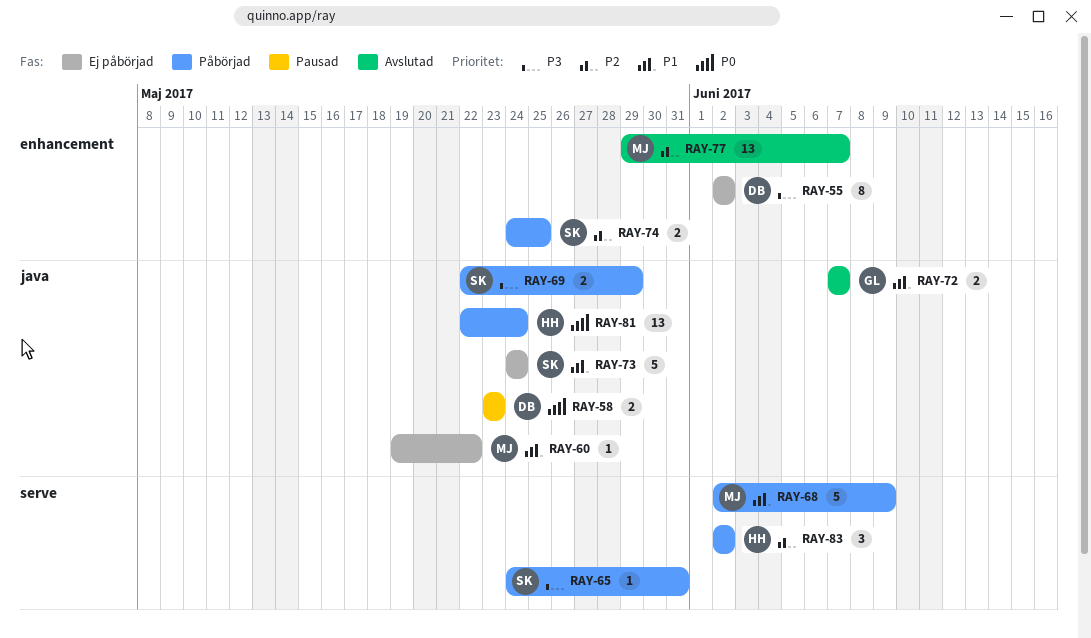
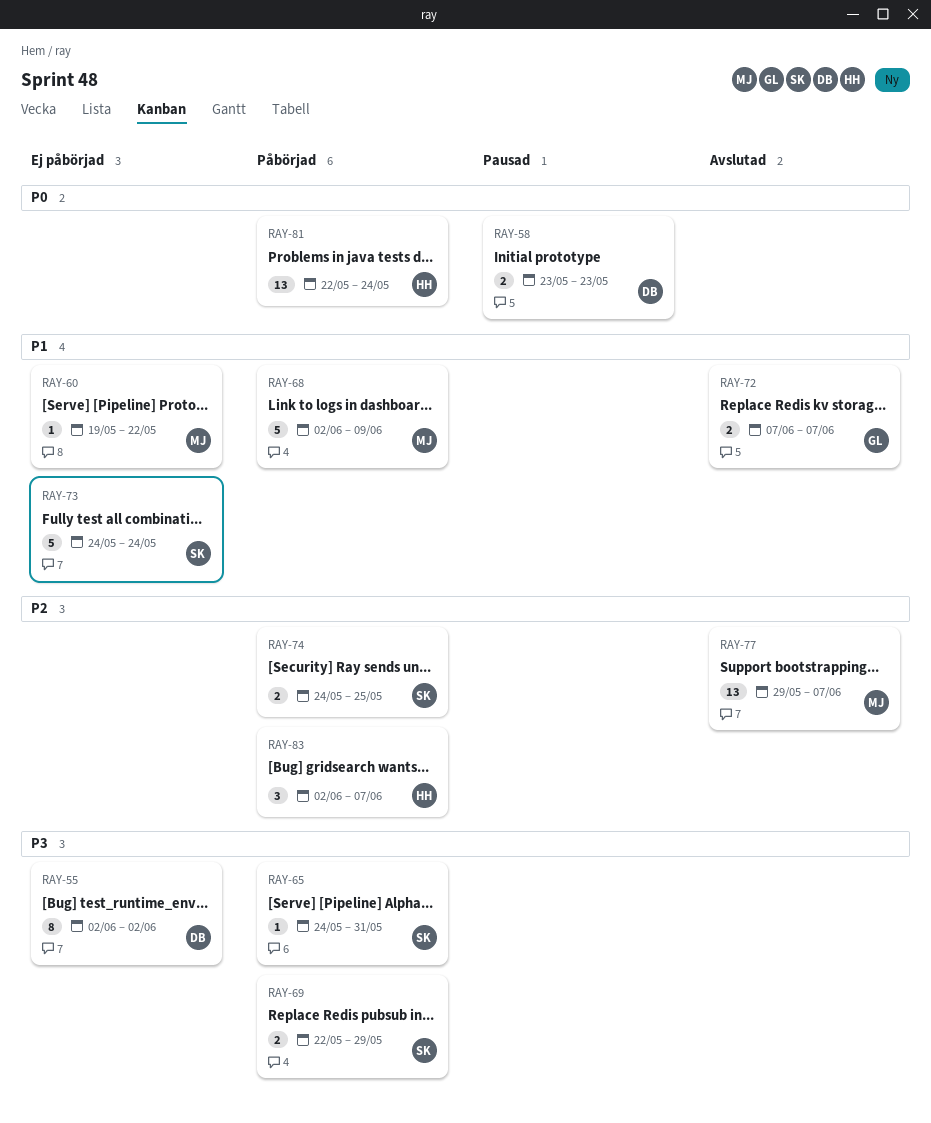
RAY-83, due: Jun 2 -> Jun 7

